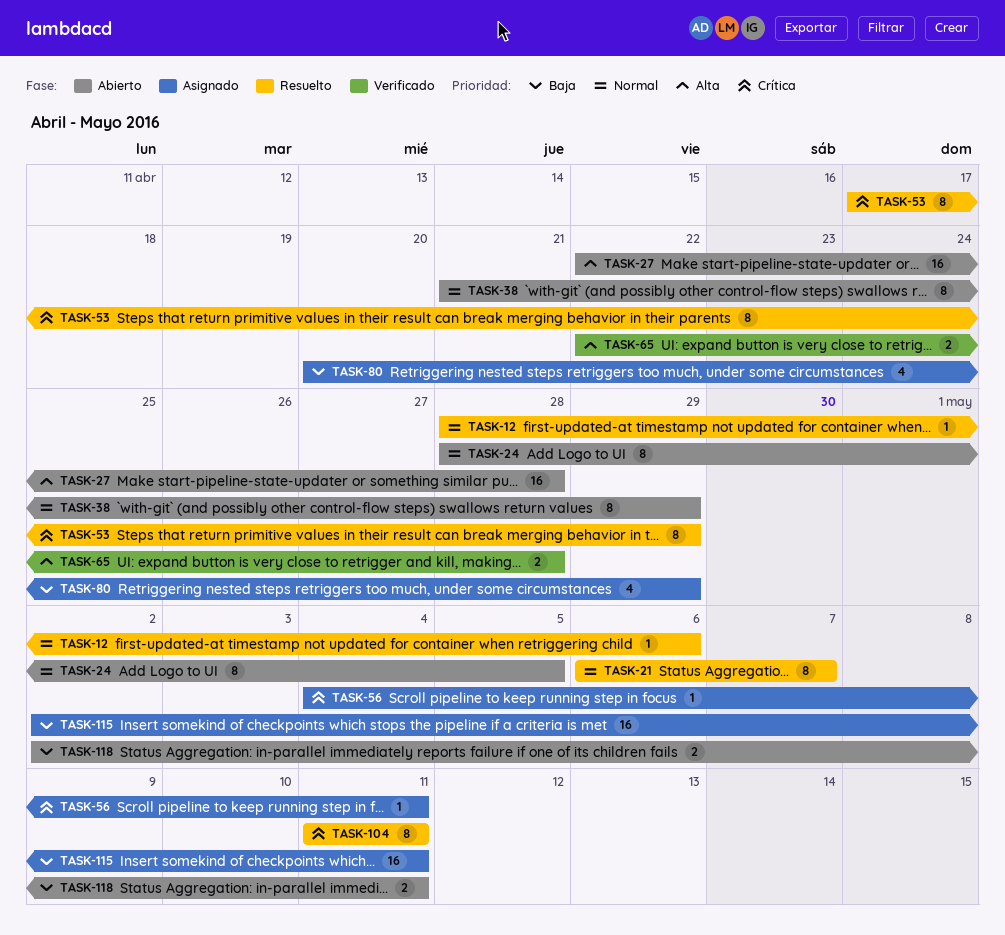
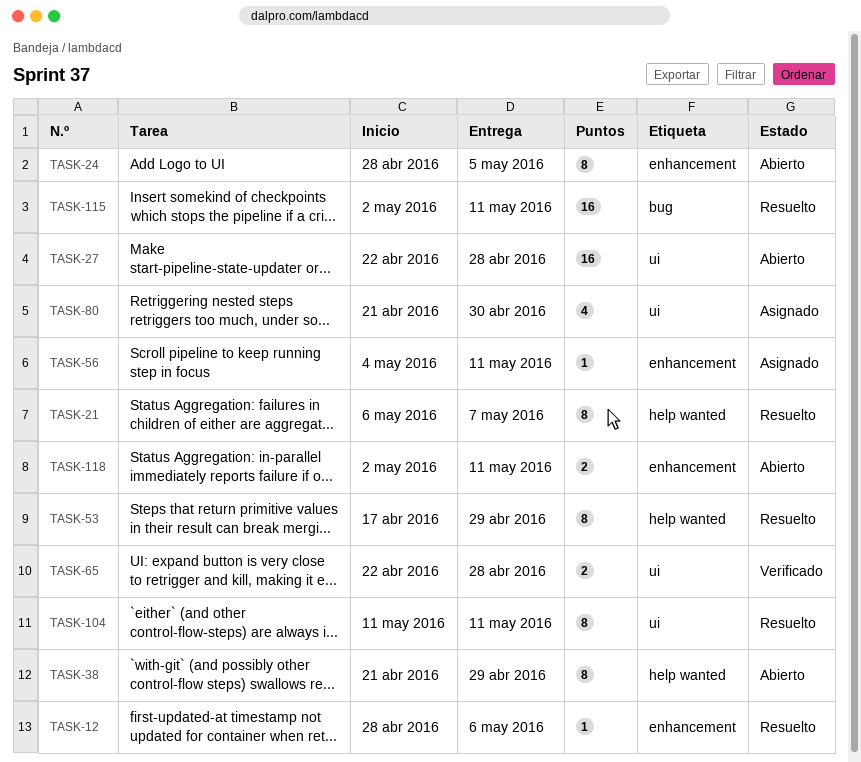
TASK-80, start: Apr 20 -> Apr 21
TASK-80, due: Apr 29 -> Apr 30
TASK-115, status: Asignado -> Resuelto

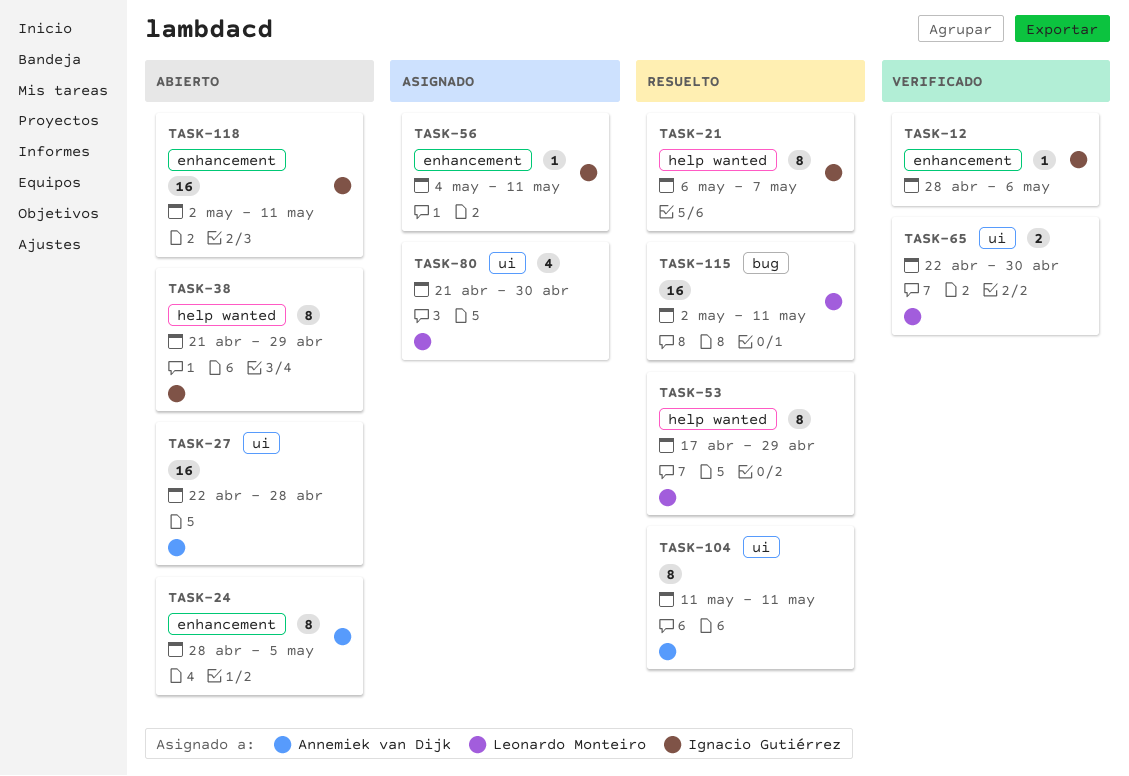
TASK-12, status: Resuelto -> Verificado
TASK-65, due: Apr 28 -> Apr 30
TASK-118, estimate: 2 -> 16

